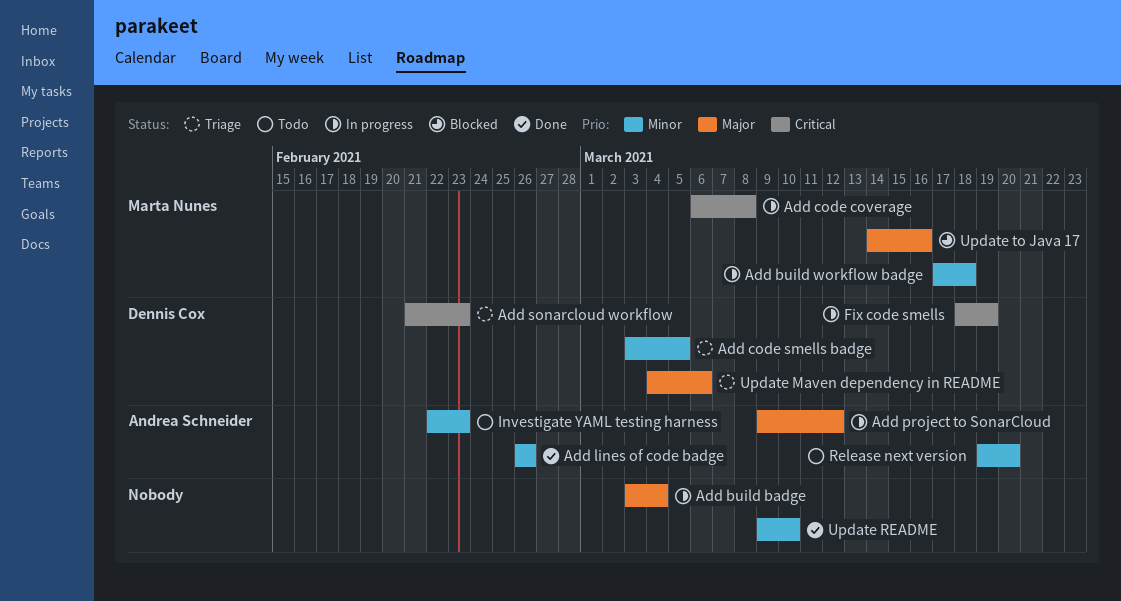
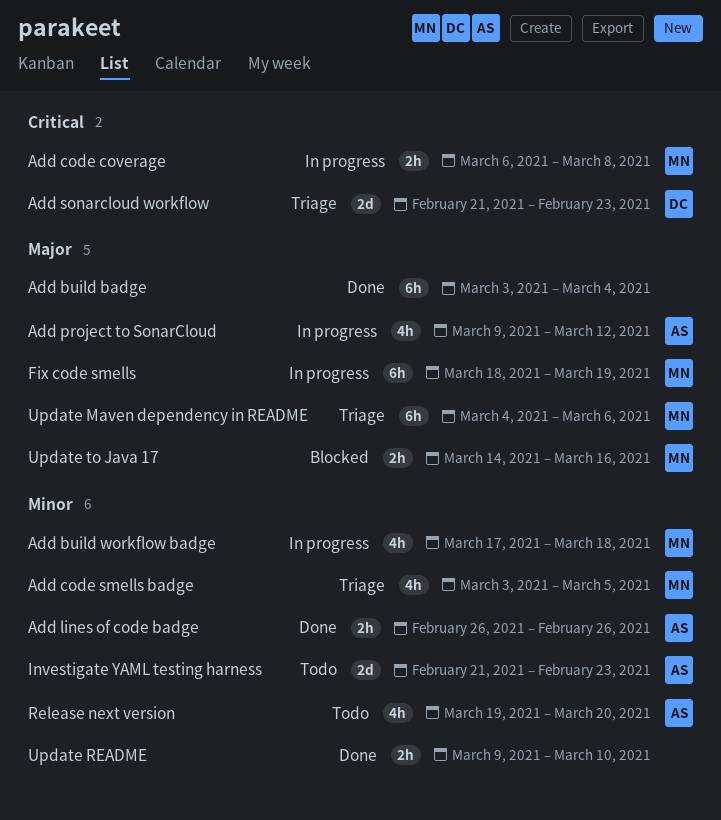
Add build badge, status: In progress -> Done
Add code smells badge, owner: Dennis Cox -> Marta Nunes
Fix code smells, owner: Dennis Cox -> Marta Nunes
Fix code smells, priority: Critical -> Major
Investigate YAML testing harness, start: Feb 22 -> Feb 21
Update Maven dependency in README, owner: Dennis Cox -> Marta Nunes

